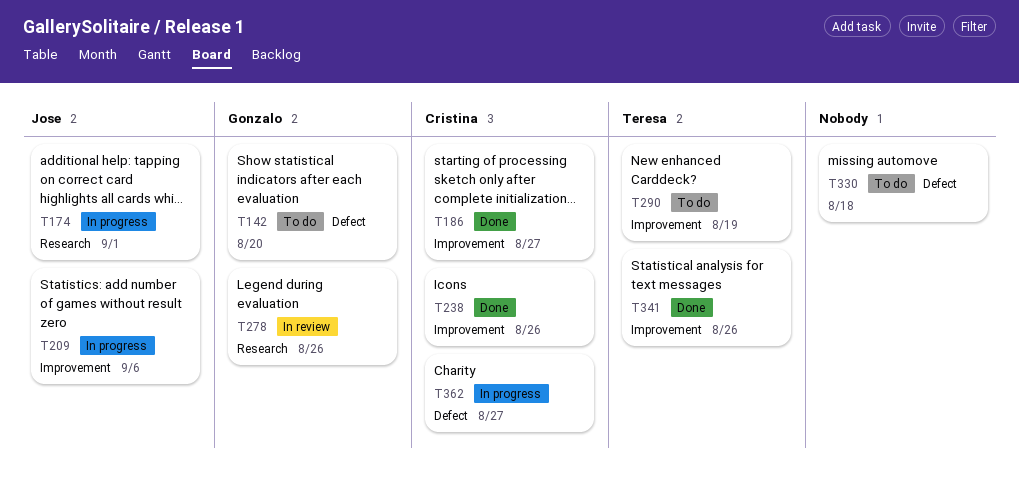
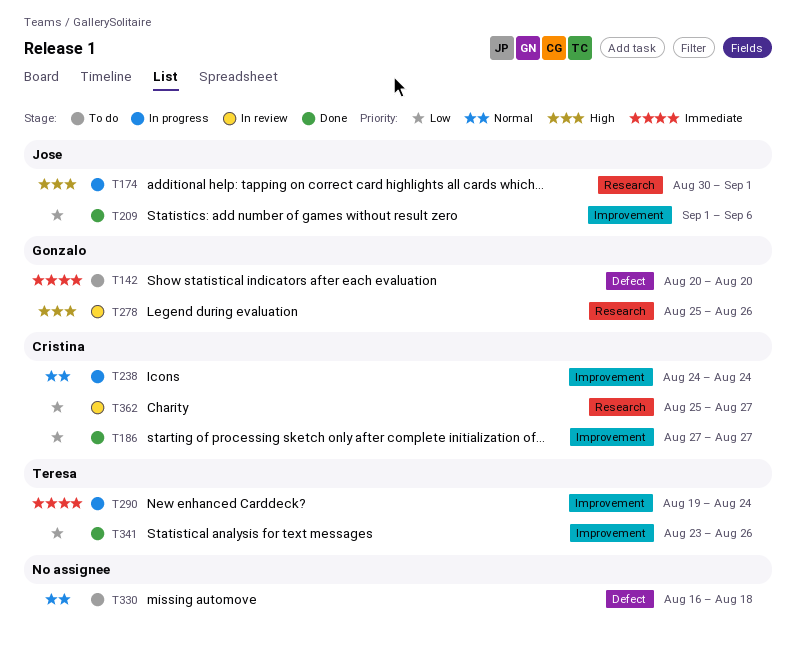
T209, status: In progress -> Done
T238, status: Done -> In progress
T238, due: Aug 26 -> Aug 24
T290, status: To do -> In progress
T290, due: Aug 19 -> Aug 24
T362, status: In progress -> In review
T362, label: Defect -> Research

